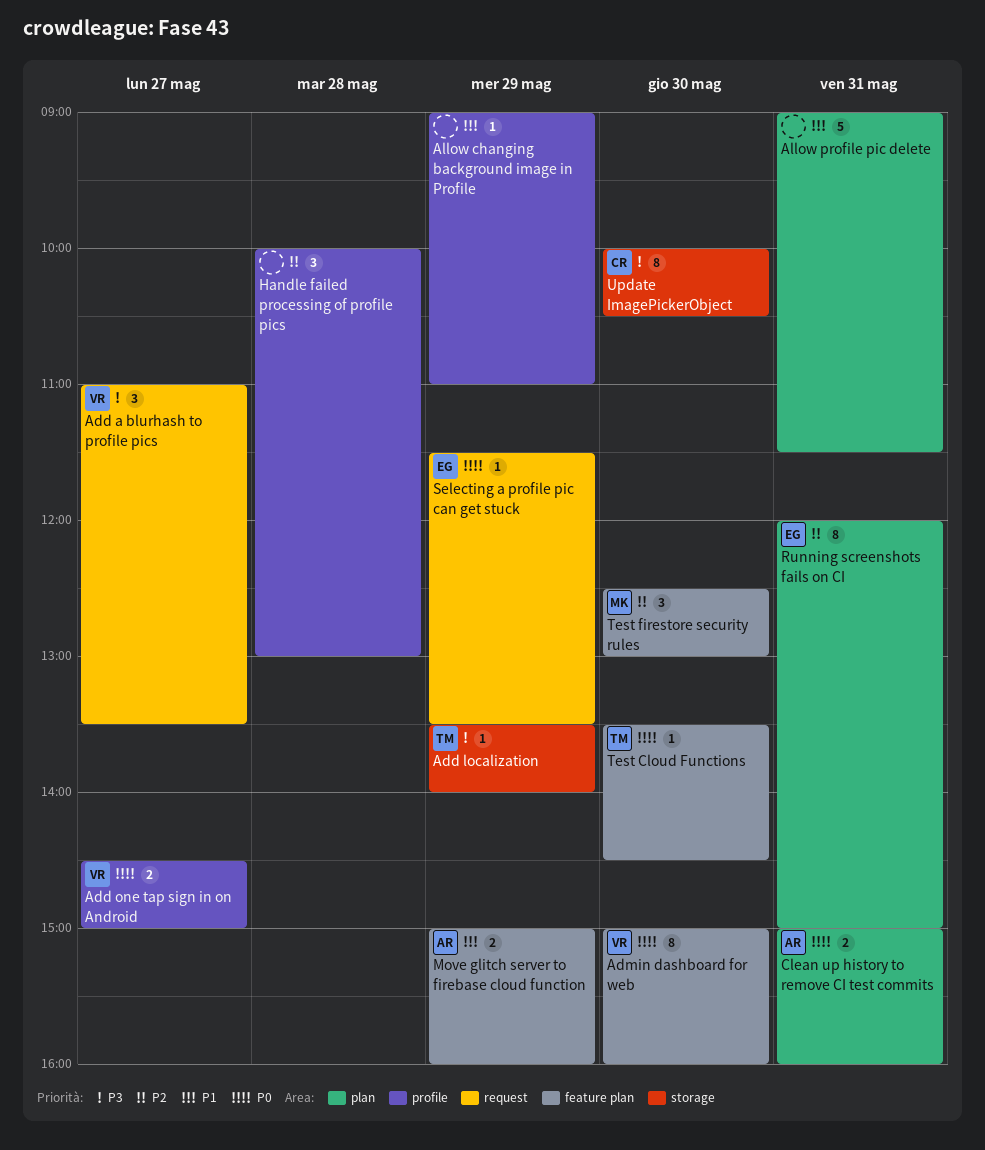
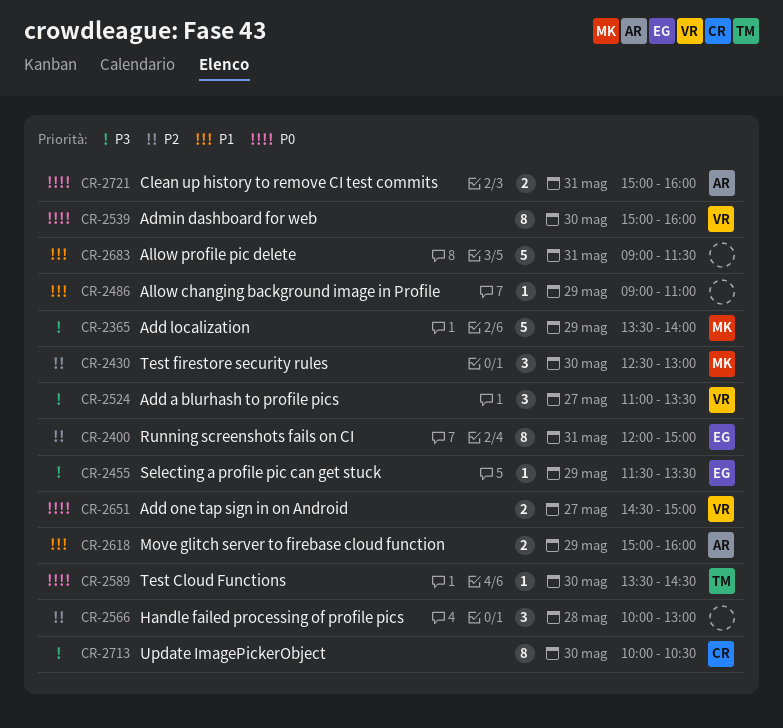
Add localization, owner: TM -> MK
Add localization, estimate: 1 -> 5
Selecting a profile pic can get stuck, priority: P0 -> P3

